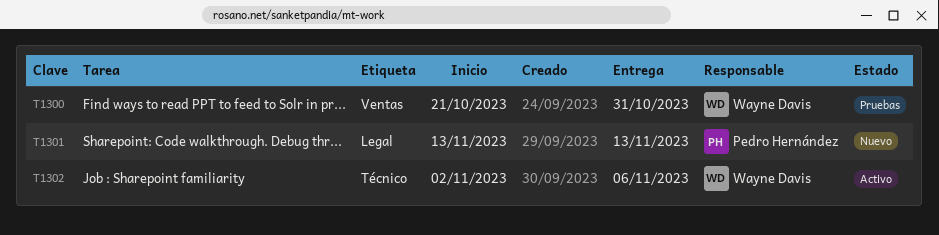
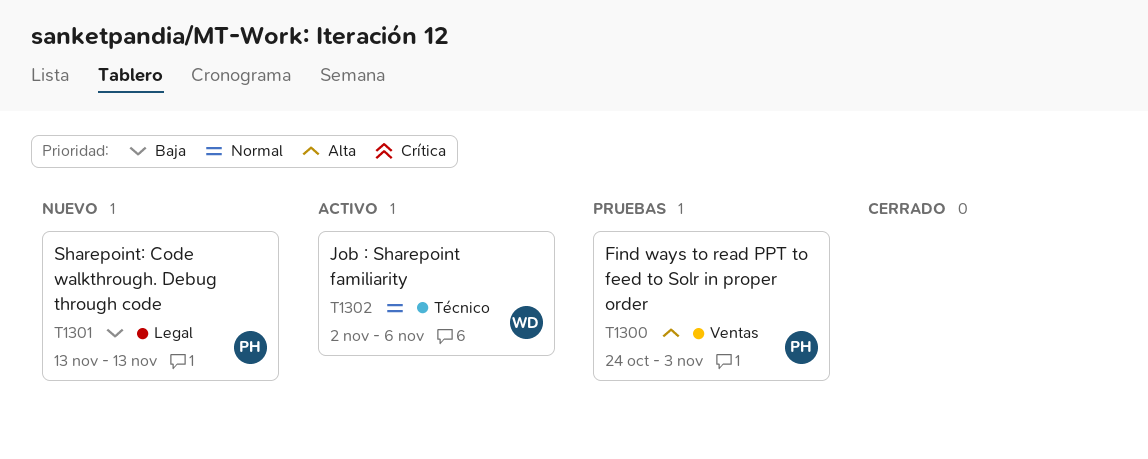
T1300, owner: Wayne Davis -> Pedro Hernández
T1300, start: Oct 21 -> Oct 24
T1300, due: Oct 31 -> Nov 3

